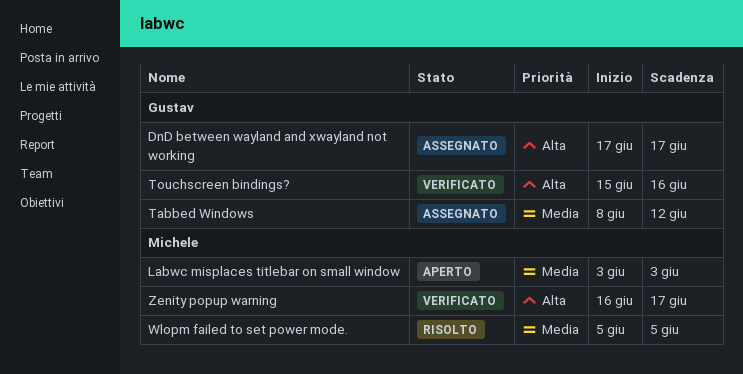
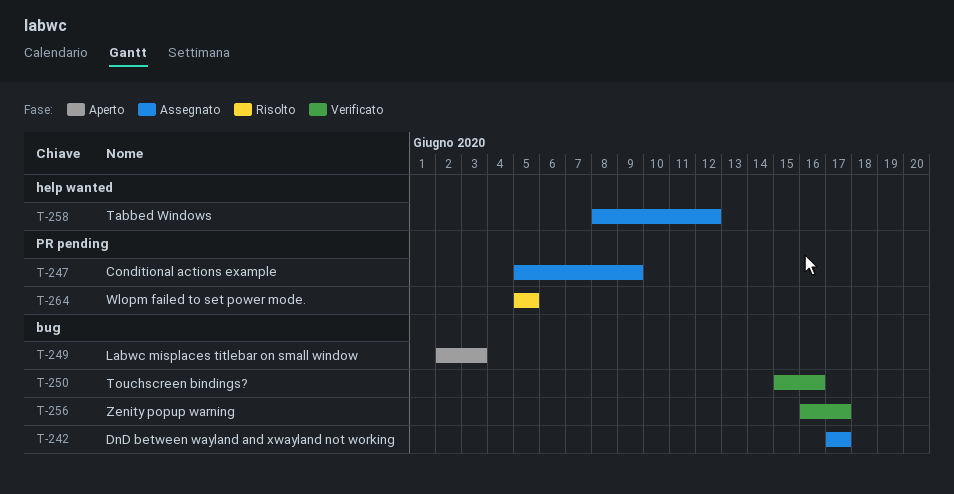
Conditional actions example: none -> present
Labwc misplaces titlebar on small window, start: Jun 3 -> Jun 2

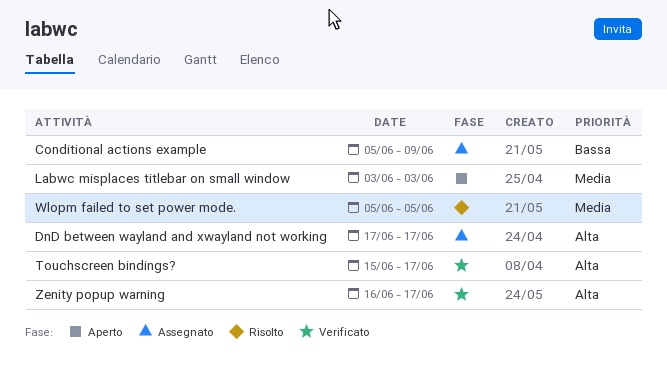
Labwc misplaces titlebar on small window, start: Jun 2 -> Jun 3
Tabbed Windows: present -> none
Touchscreen bindings?, due: Jun 16 -> Jun 17

